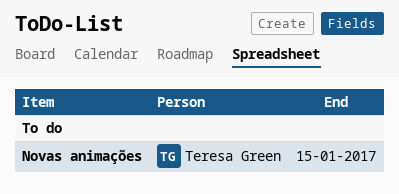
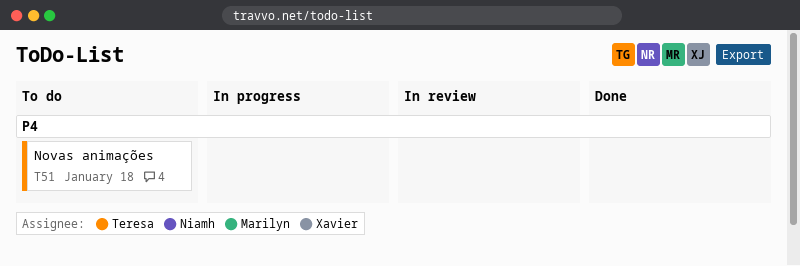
Novas animações, due: Jan 15 -> Jan 18

